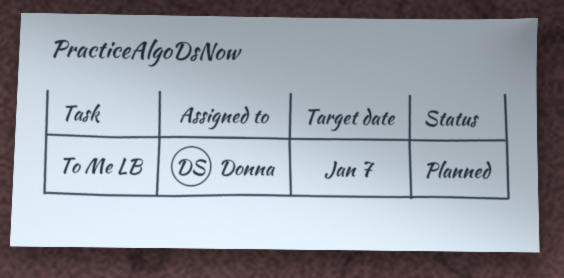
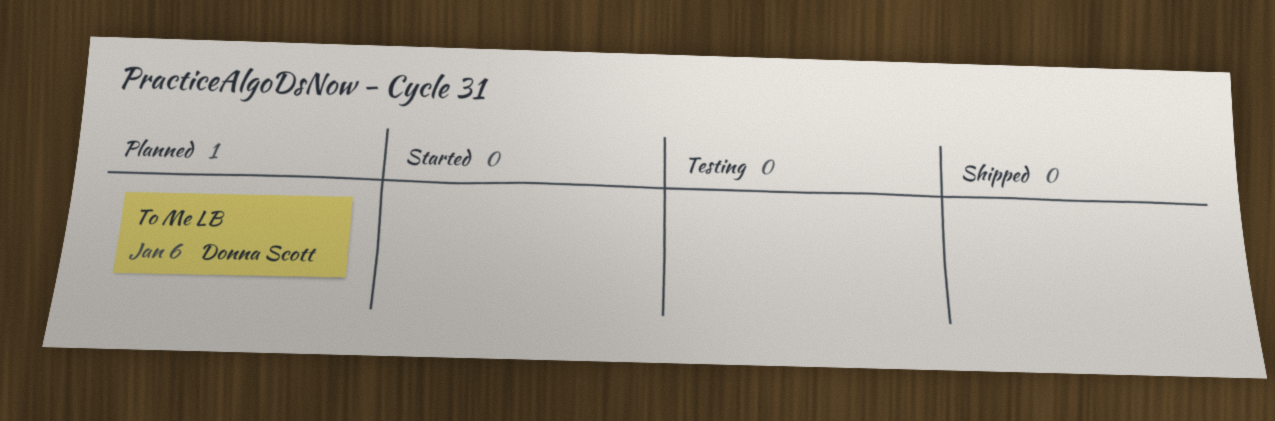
To Me LB, due: Jan 7 -> Jan 6

